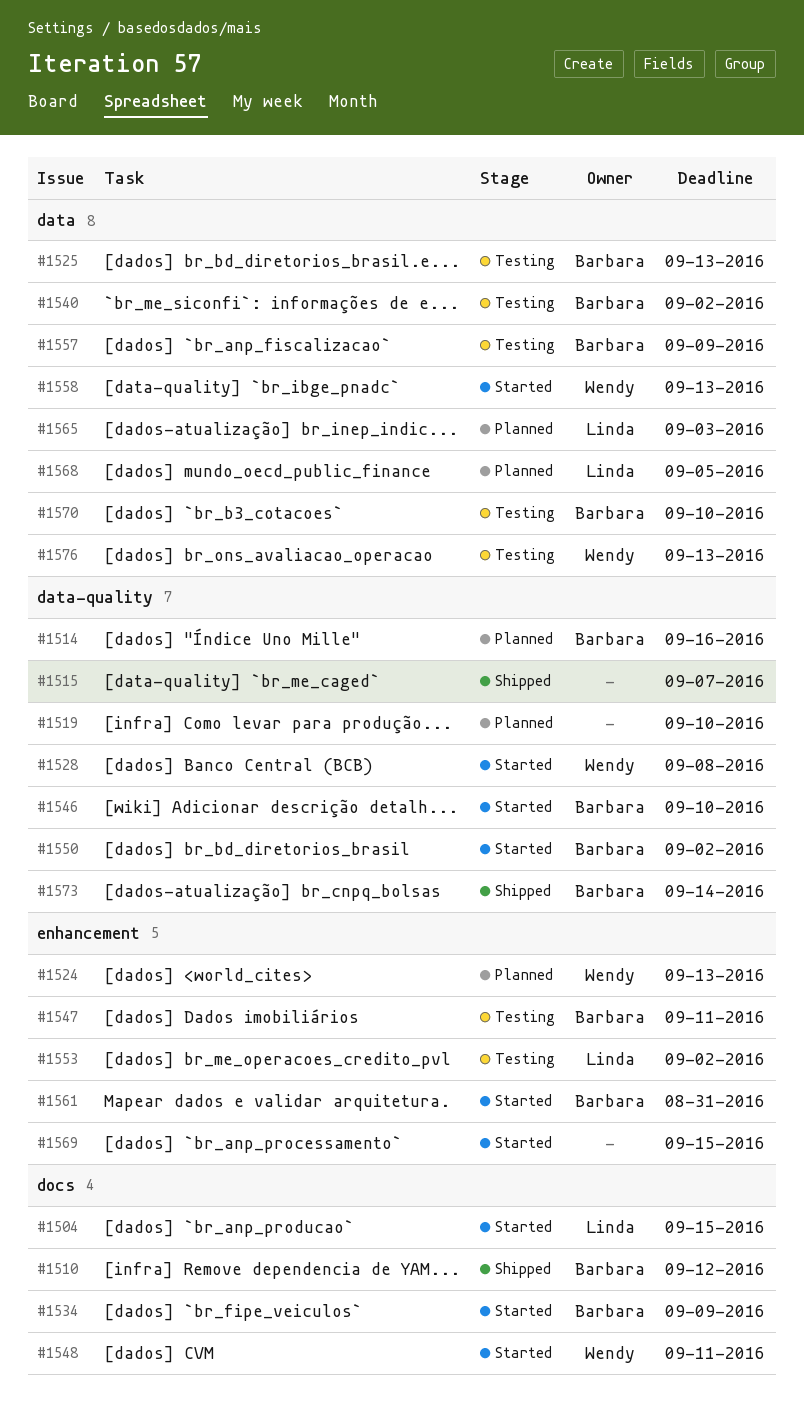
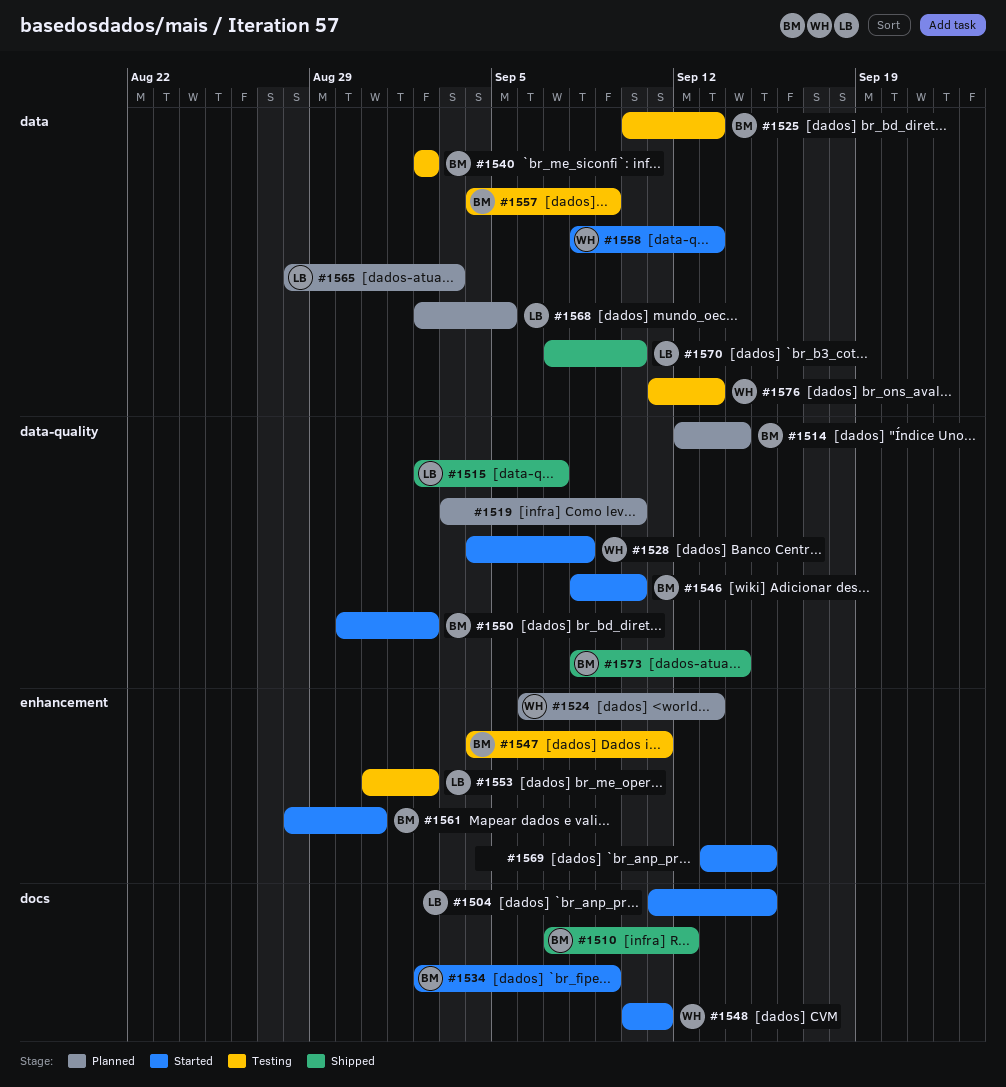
#1514, due: Sep 16 -> Sep 14
#1515, owner: none -> Linda
#1570, status: Testing -> Shipped
#1570, owner: Barbara -> Linda

